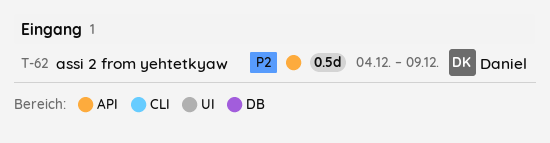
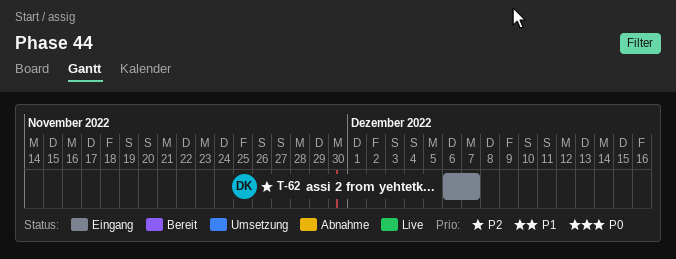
T-62, start: Dec 4 -> Dec 6
T-62, due: Dec 9 -> Dec 7

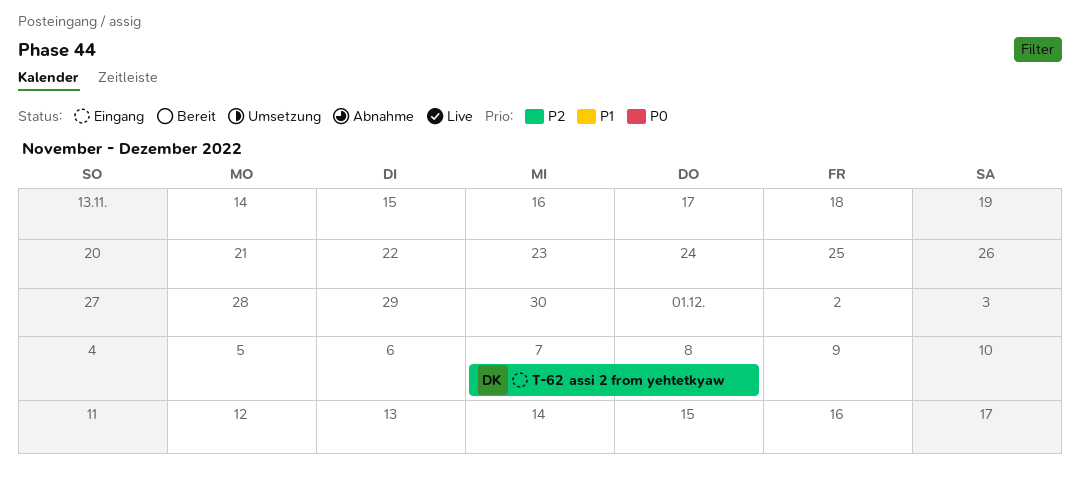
T-62, start: Dec 6 -> Dec 7
T-62, due: Dec 7 -> Dec 8

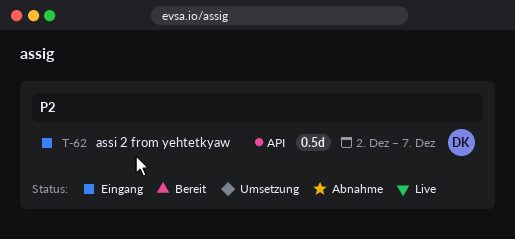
T-62, start: Dec 7 -> Dec 2
T-62, due: Dec 8 -> Dec 7

